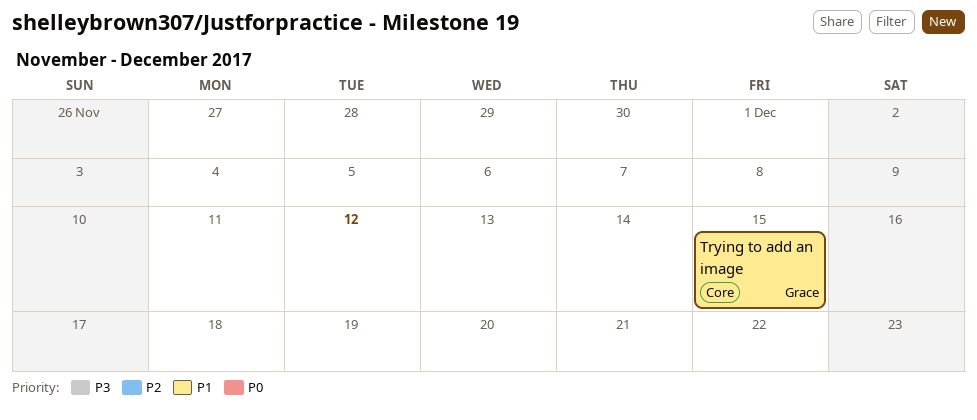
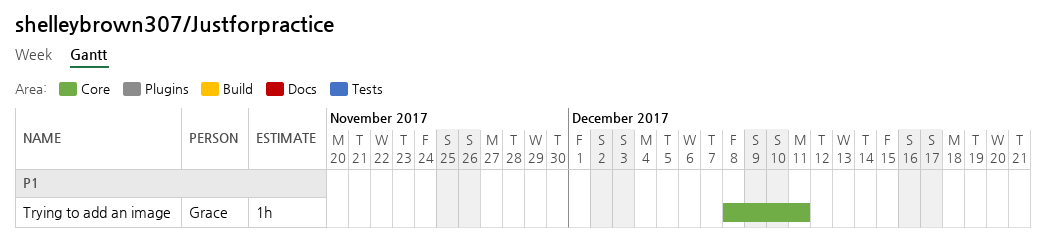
Trying to add an image, due: Dec 15 -> Dec 11

